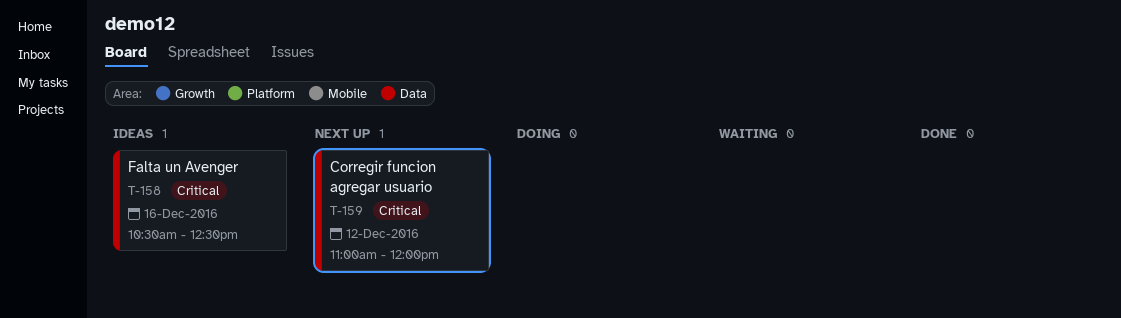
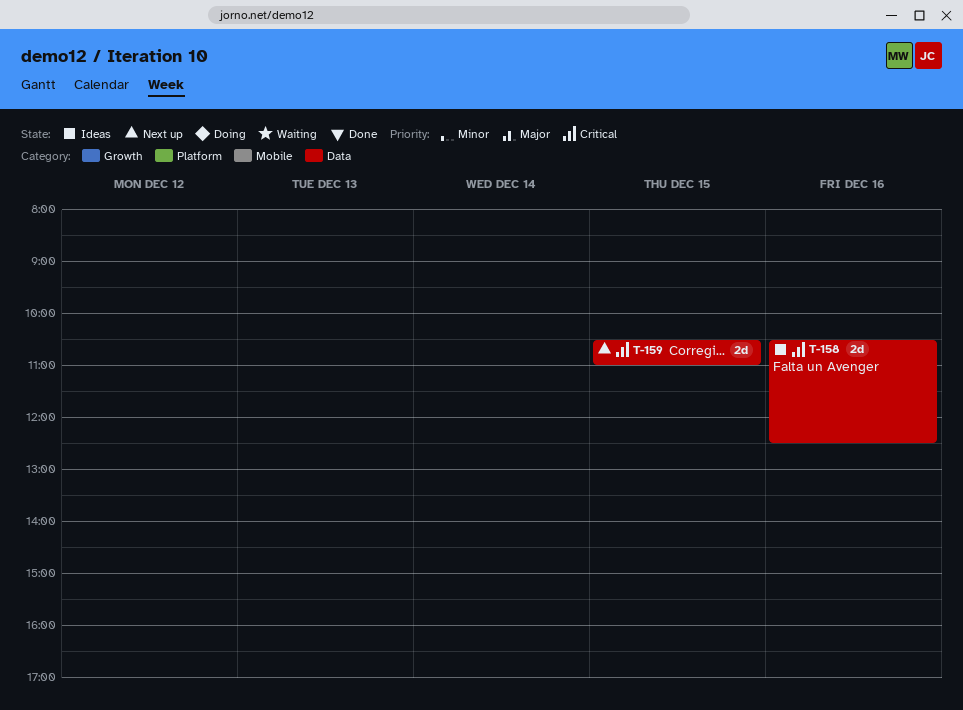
T-159, day: Dec 12 -> Dec 15
T-159, begins: 11:00 -> 10:30
T-159, ends: 12:00 -> 11:00

